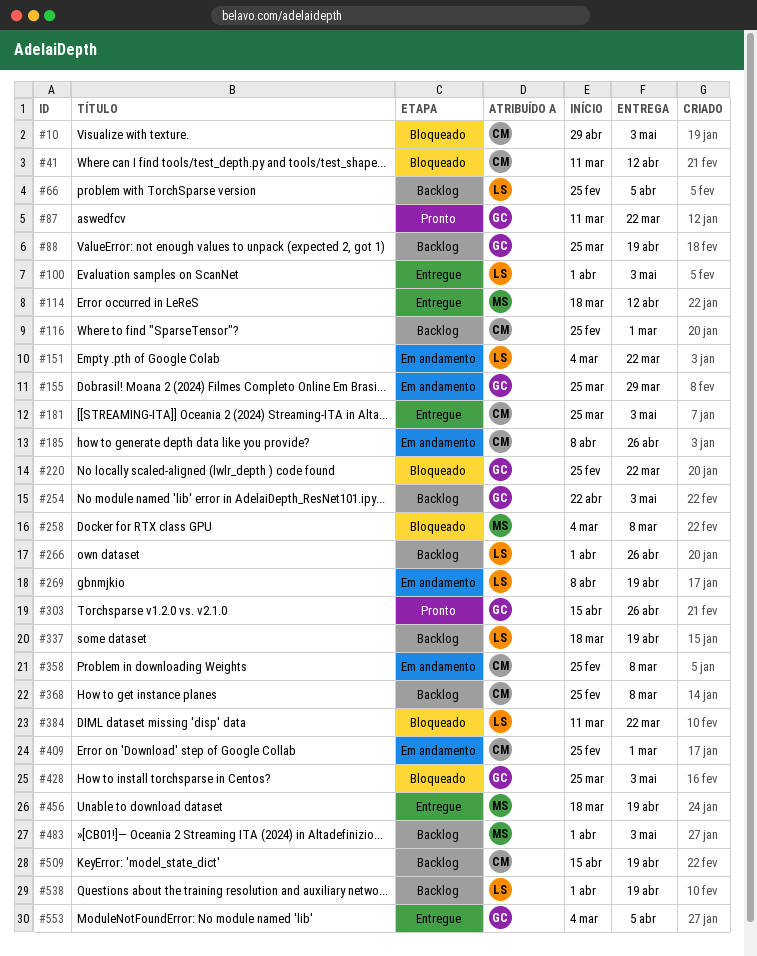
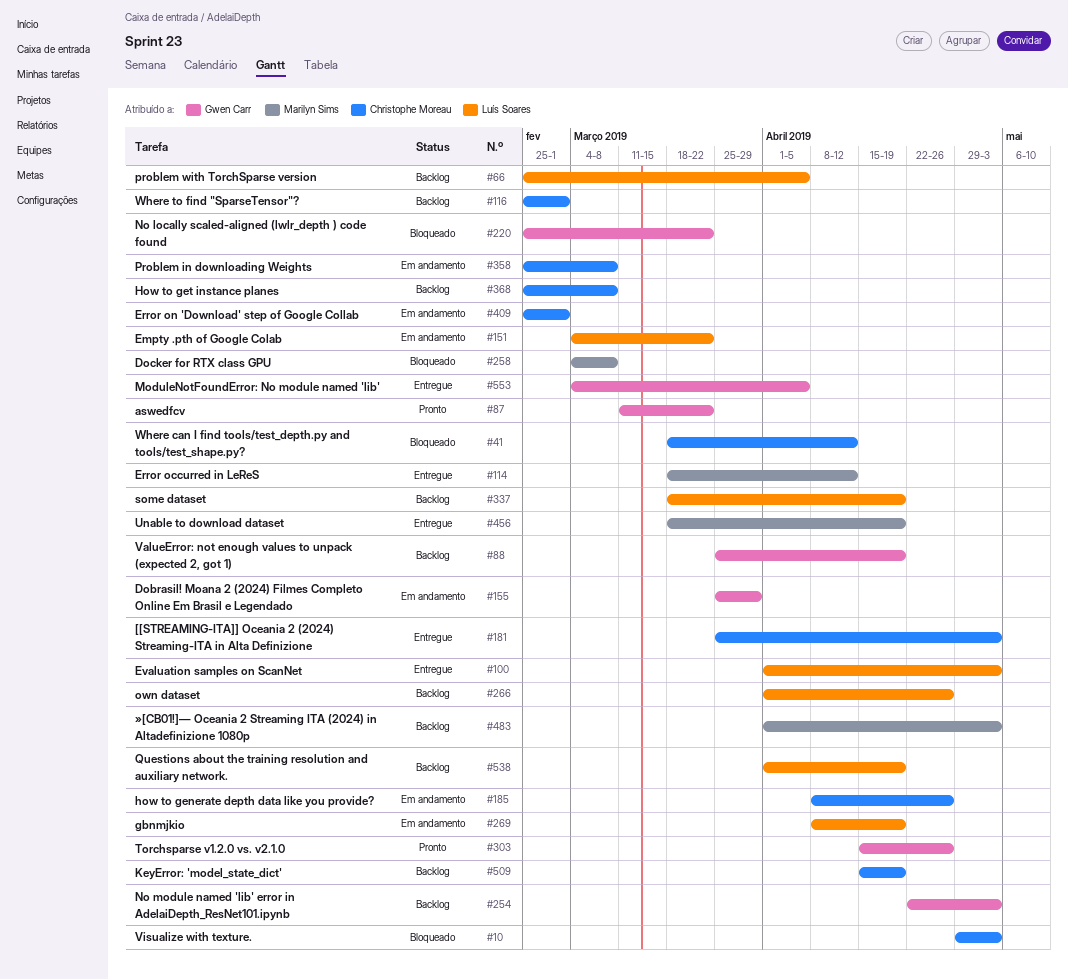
#41, start: Mar 11 -> Mar 18
#384: present -> none
#428: present -> none

